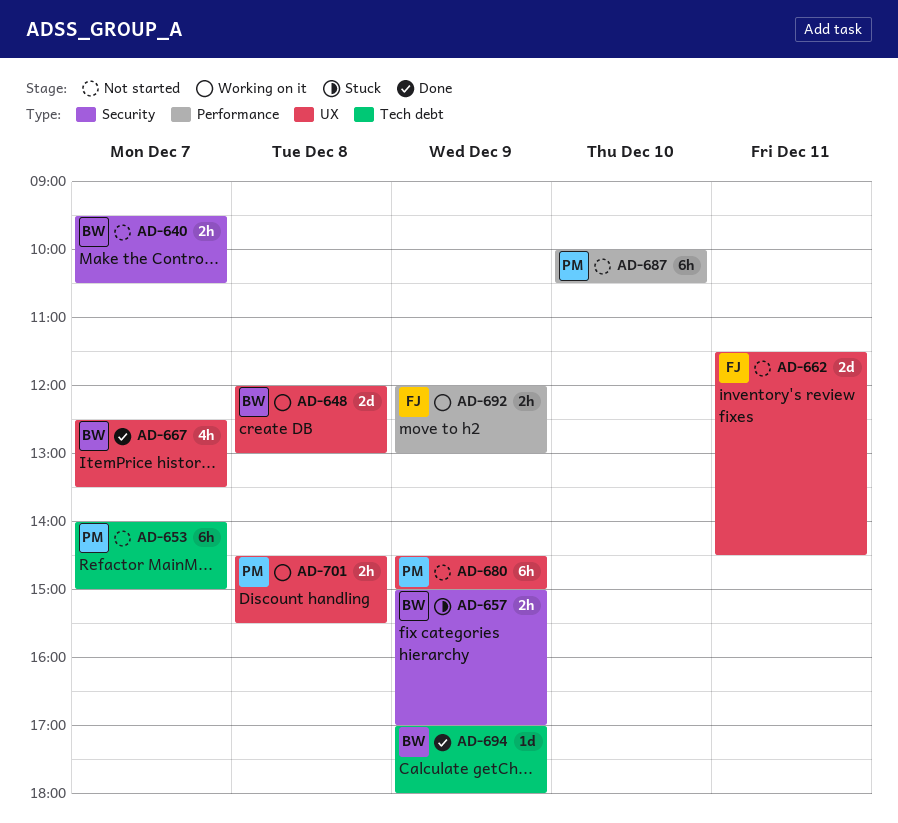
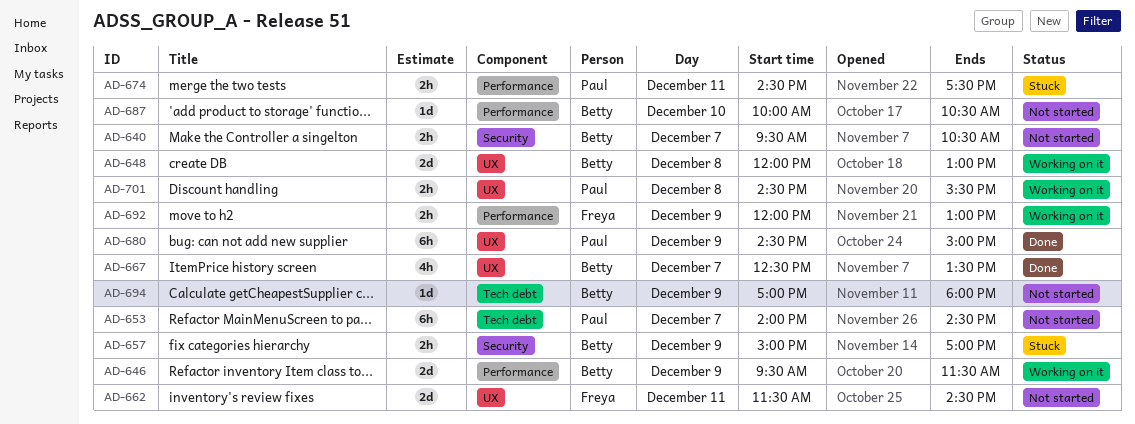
AD-646: none -> present
AD-653, ends: 15:00 -> 14:30
AD-674: none -> present
AD-680, status: Not started -> Done
AD-687, owner: Paul -> Betty
AD-687, estimate: 6h -> 1d
AD-694, status: Done -> Not started

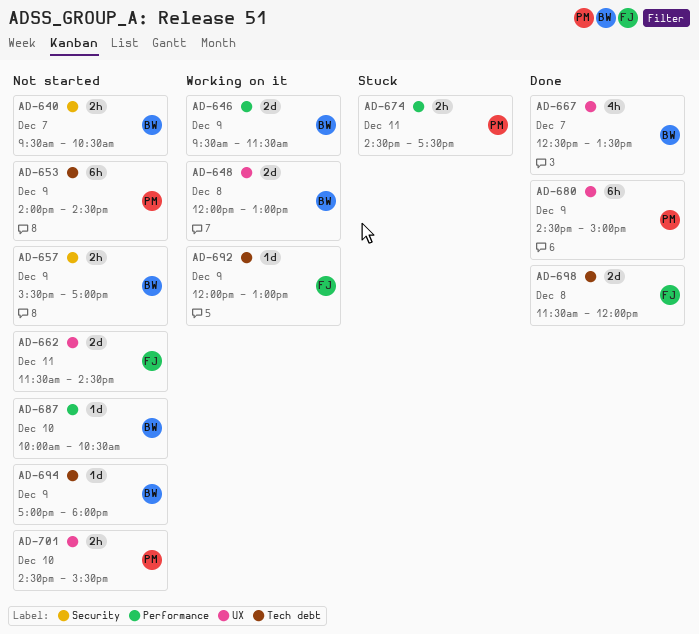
AD-653, day: Dec 7 -> Dec 9
AD-657, status: Stuck -> Not started
AD-657, begins: 15:00 -> 15:30
AD-692, label: Performance -> Tech debt
AD-692, estimate: 2h -> 1d
AD-698: none -> present
AD-701, status: Working on it -> Not started
AD-701, day: Dec 8 -> Dec 10

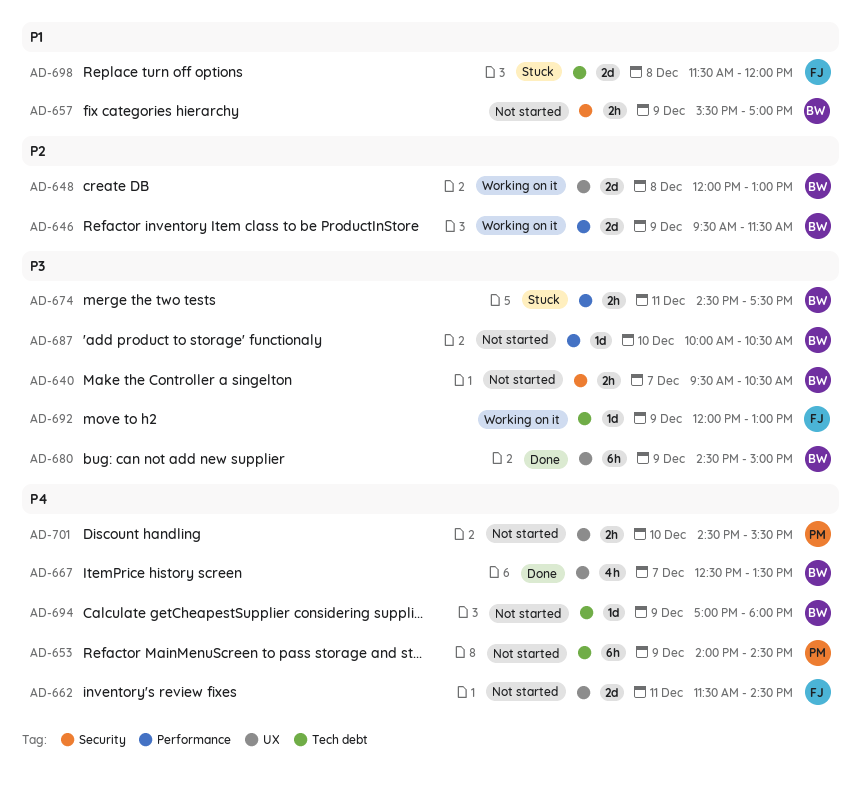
AD-674, owner: PM -> BW
AD-680, owner: PM -> BW
AD-698, status: Done -> Stuck

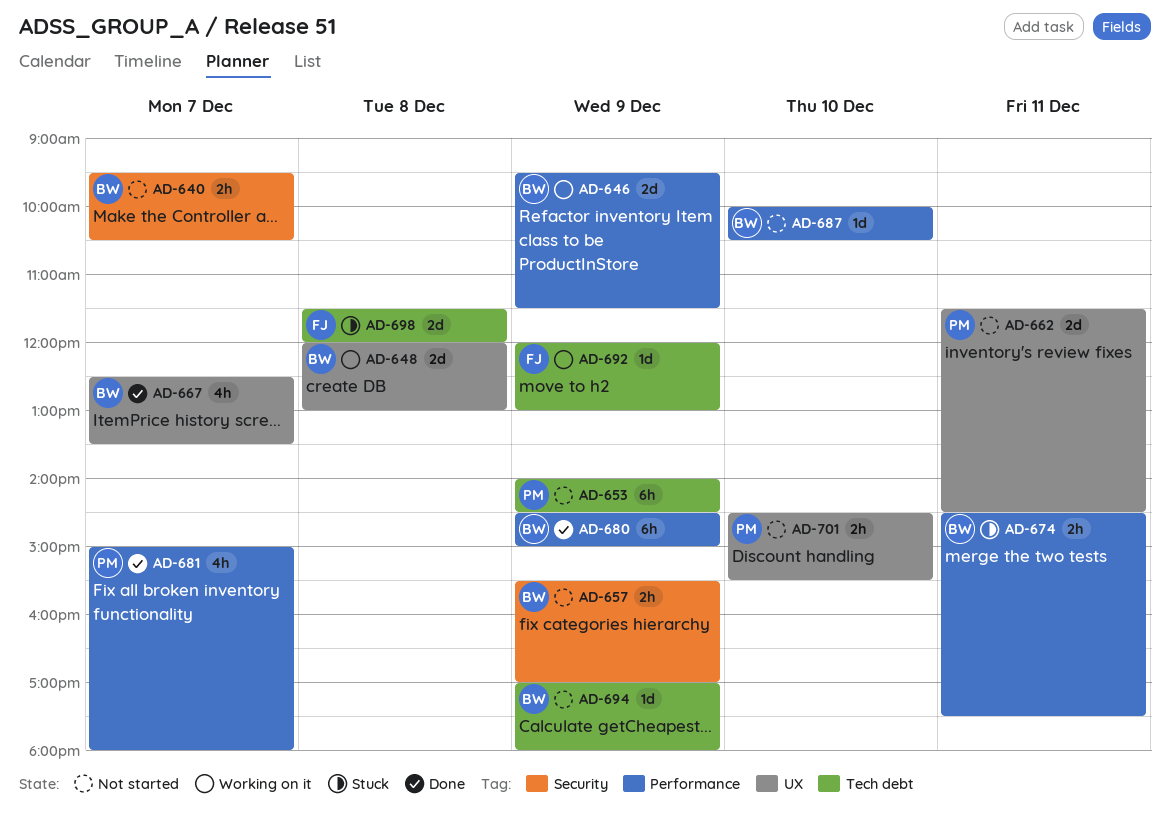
AD-662, owner: FJ -> PM
AD-680, label: UX -> Performance
AD-681: none -> present

